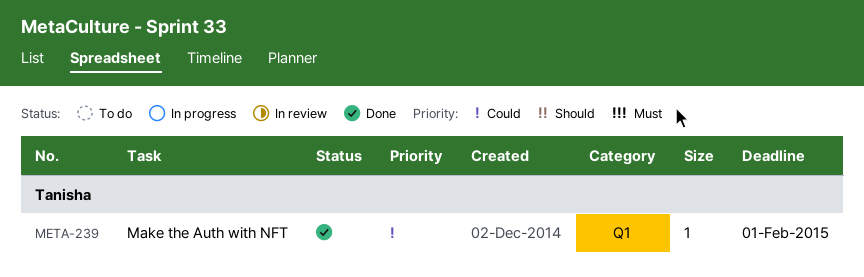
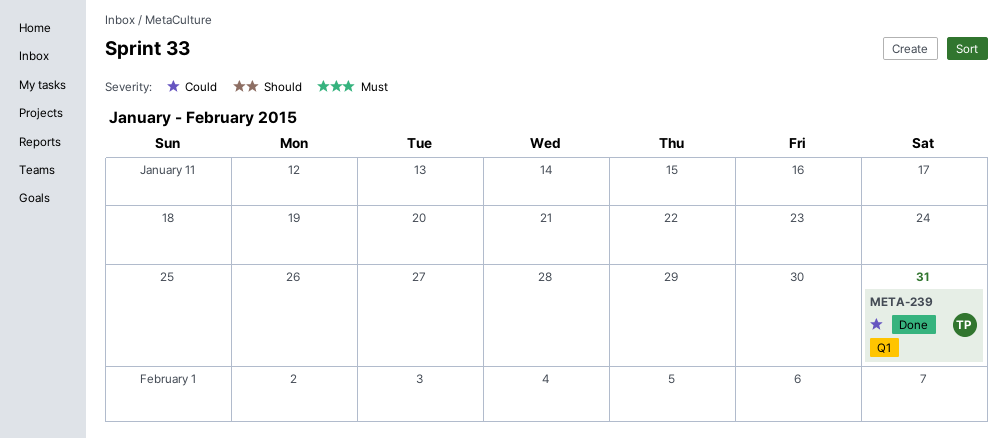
META-239, due: Feb 1 -> Jan 31

